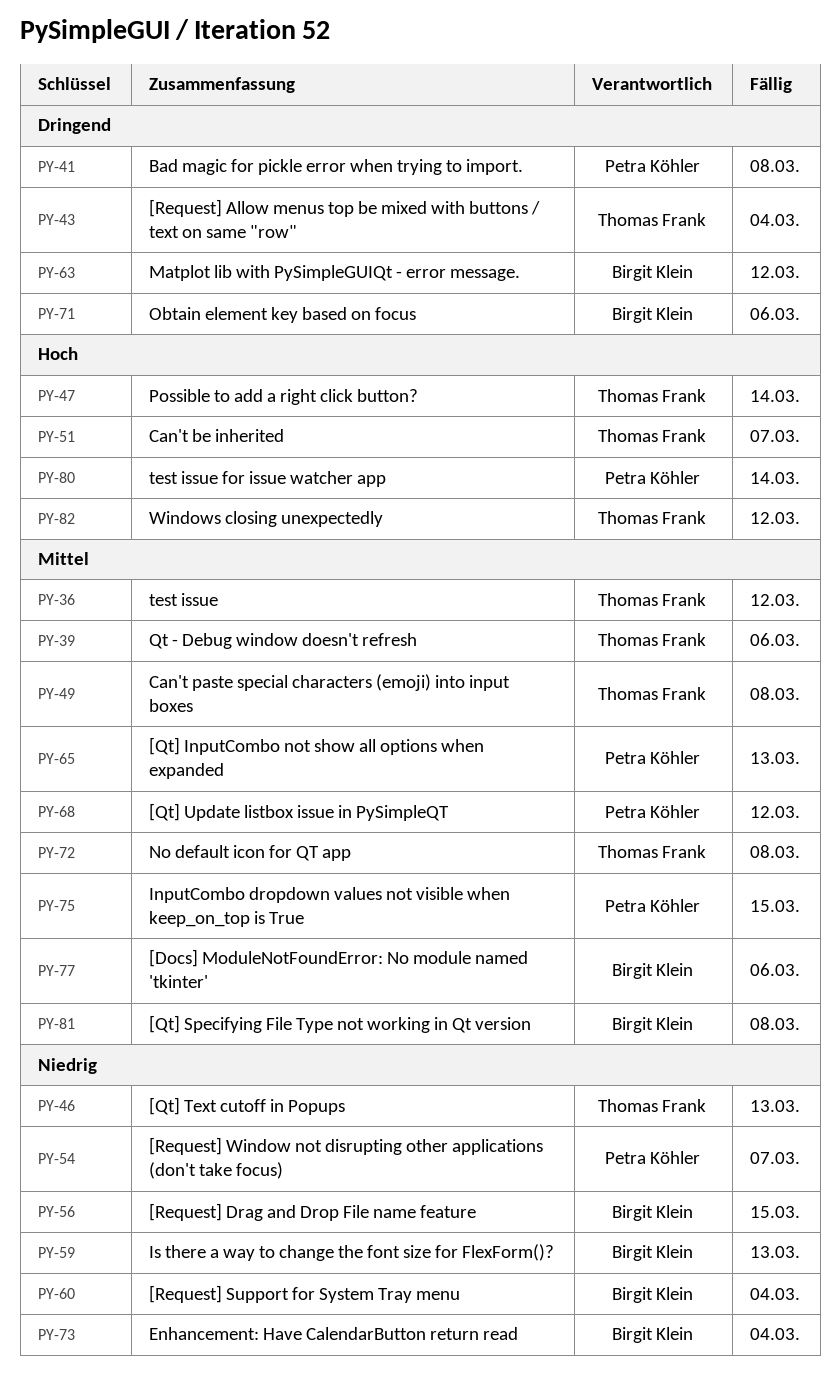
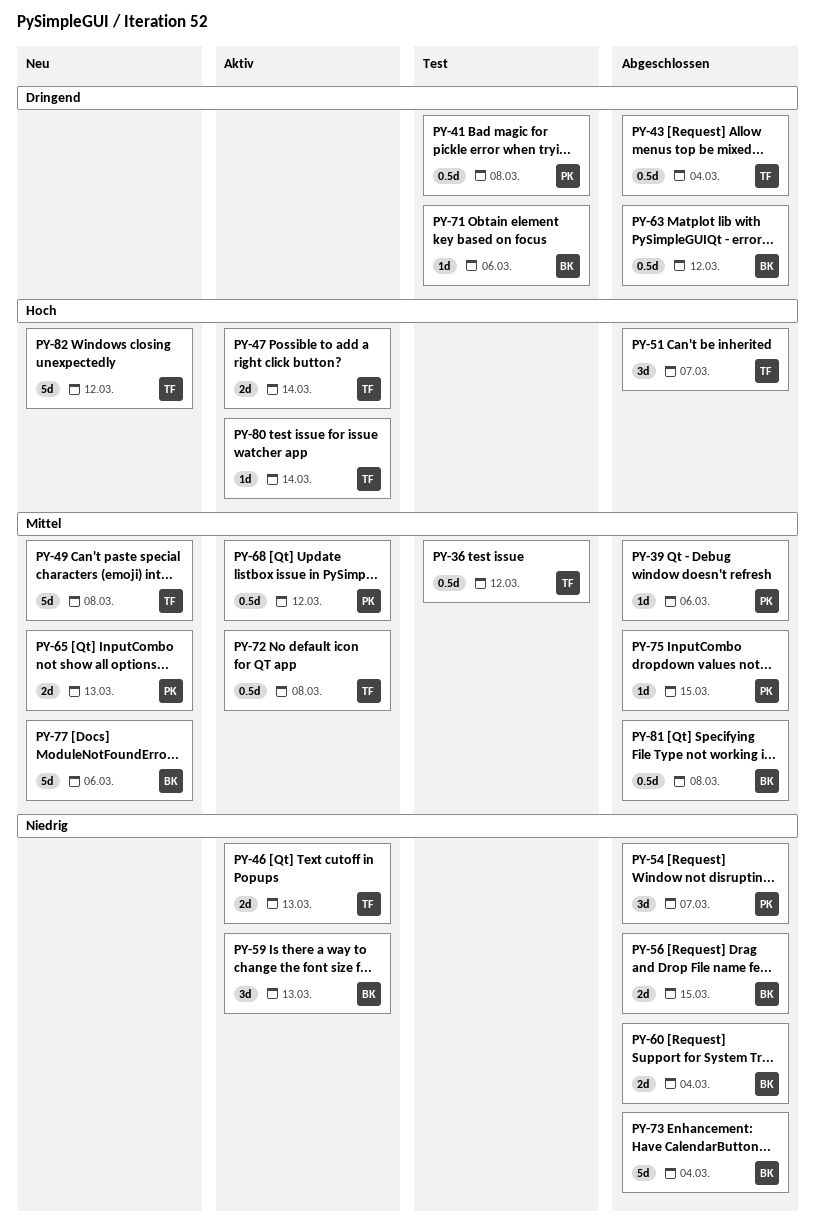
PY-39, owner: Thomas Frank -> Petra Köhler
PY-80, owner: Petra Köhler -> Thomas Frank

